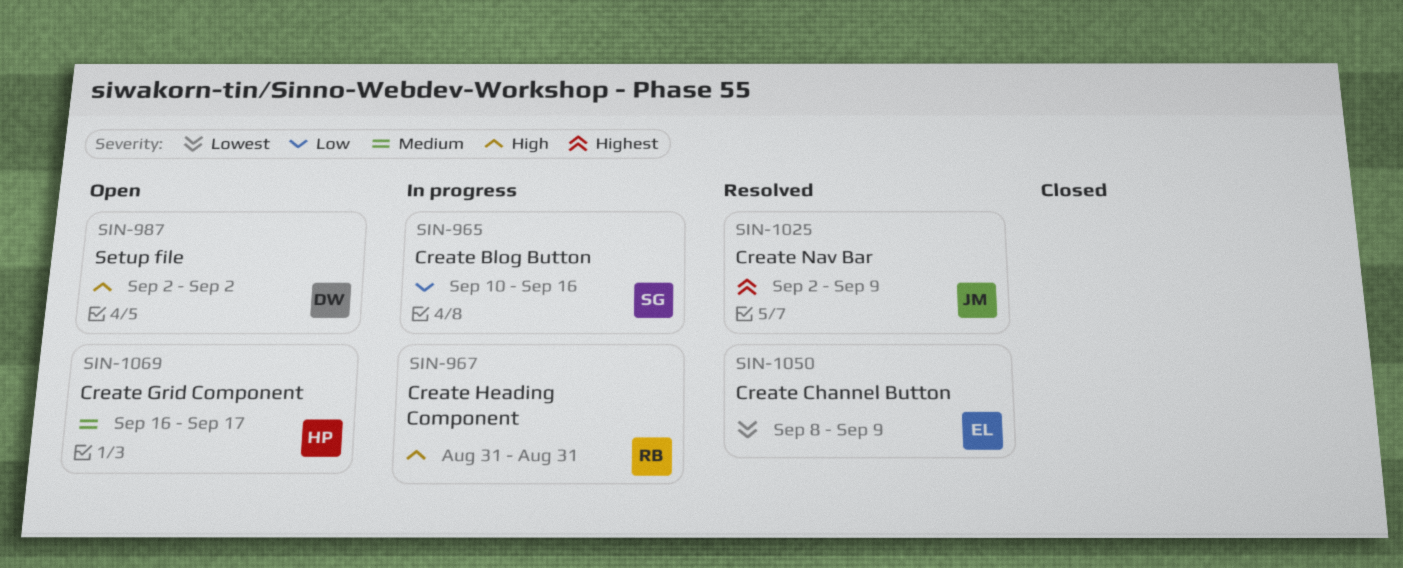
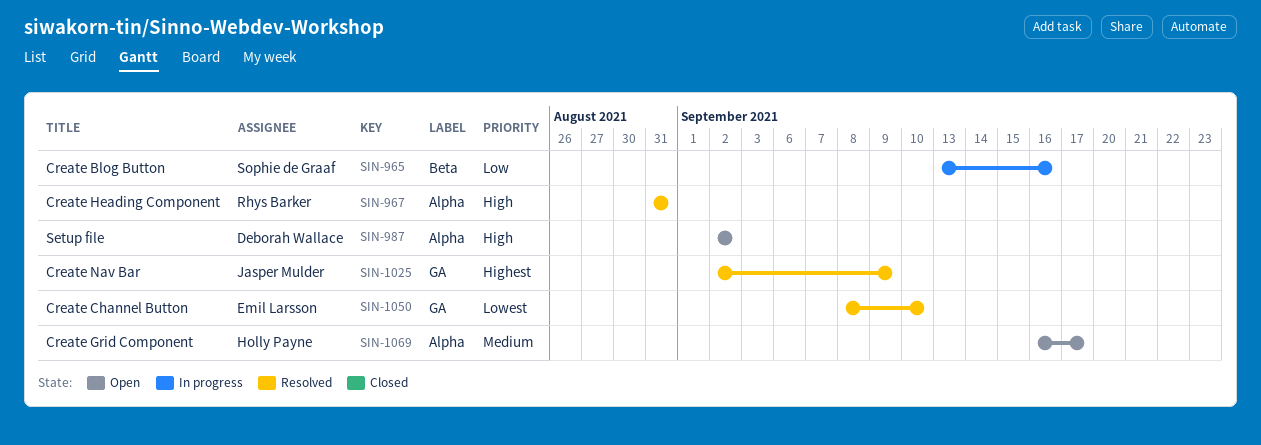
SIN-965, start: Sep 10 -> Sep 13
SIN-967, status: In progress -> Resolved
SIN-1050, due: Sep 9 -> Sep 10

